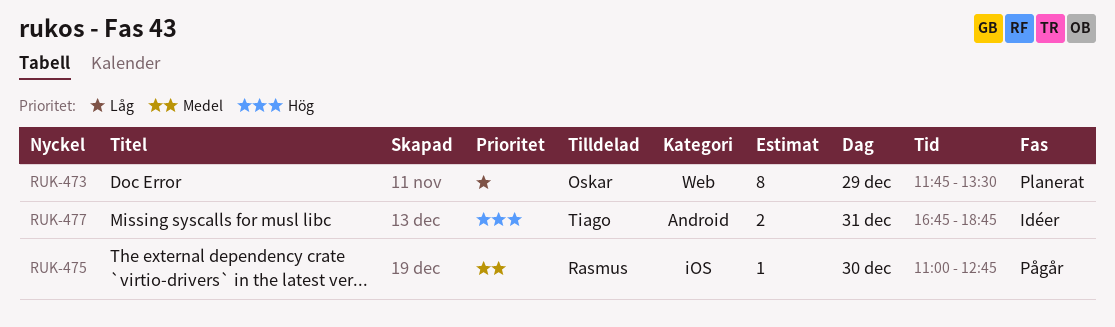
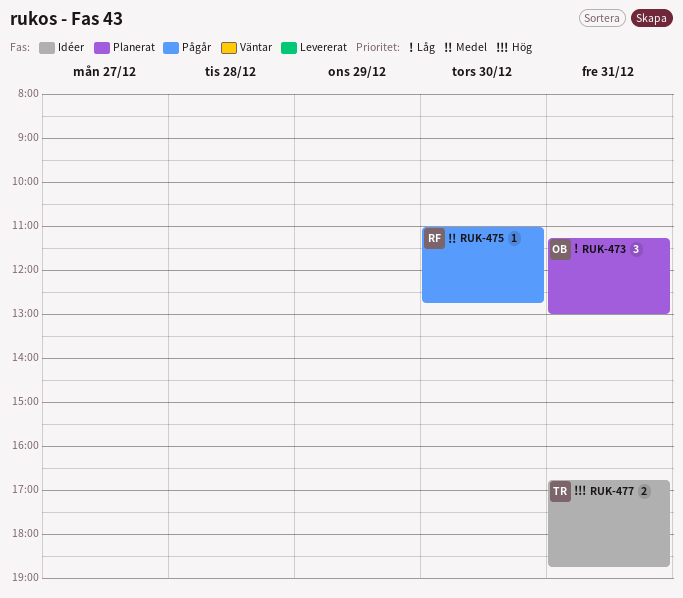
RUK-473, estimate: 8 -> 3
RUK-473, day: Dec 29 -> Dec 31
RUK-473, begins: 11:45 -> 11:15
RUK-473, ends: 13:30 -> 13:00

